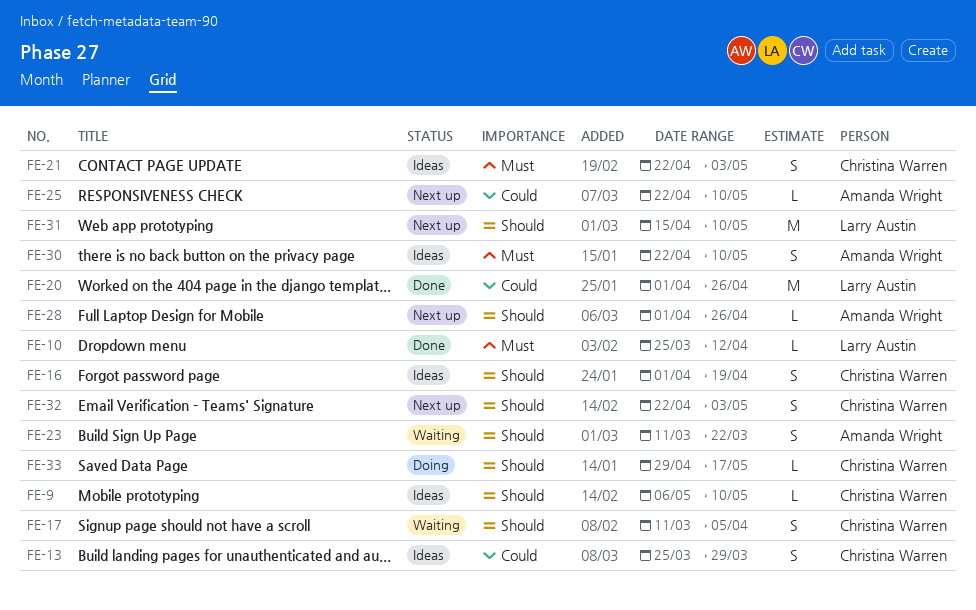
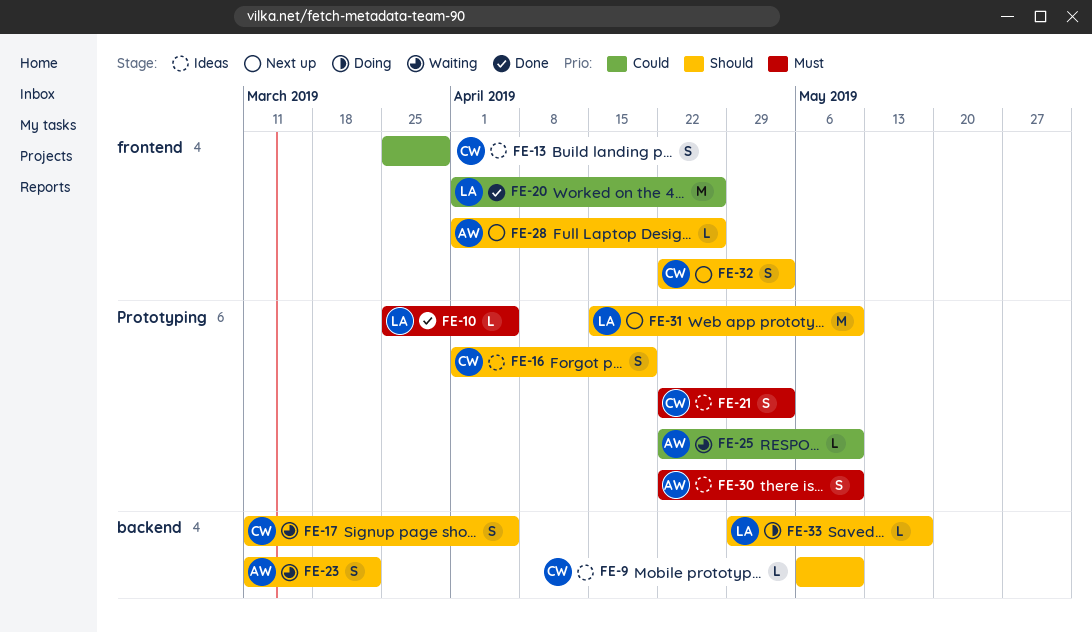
FE-10, due: Apr 12 -> Apr 5
FE-25, status: Next up -> Waiting
FE-33, owner: Christina Warren -> Larry Austin

